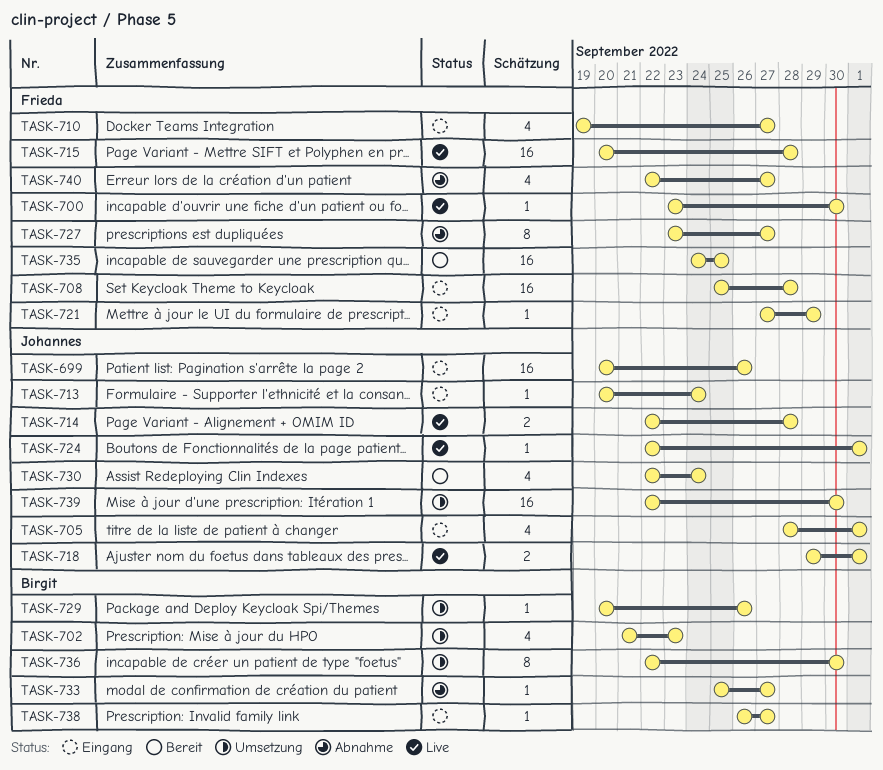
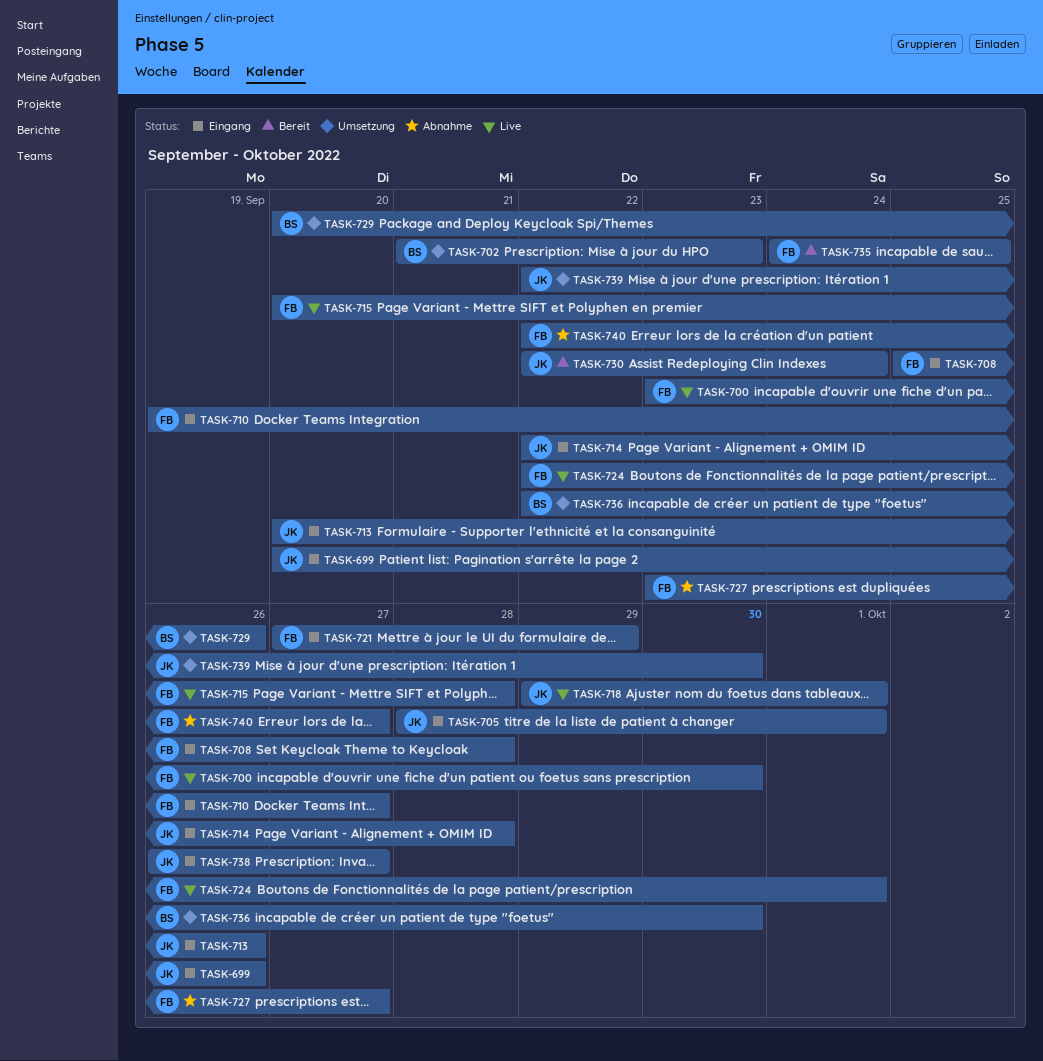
TASK-713, due: Sep 24 -> Sep 26
TASK-714, status: Live -> Eingang
TASK-724, owner: Johannes -> Frieda
TASK-733: present -> none
TASK-738, owner: Birgit -> Johannes

